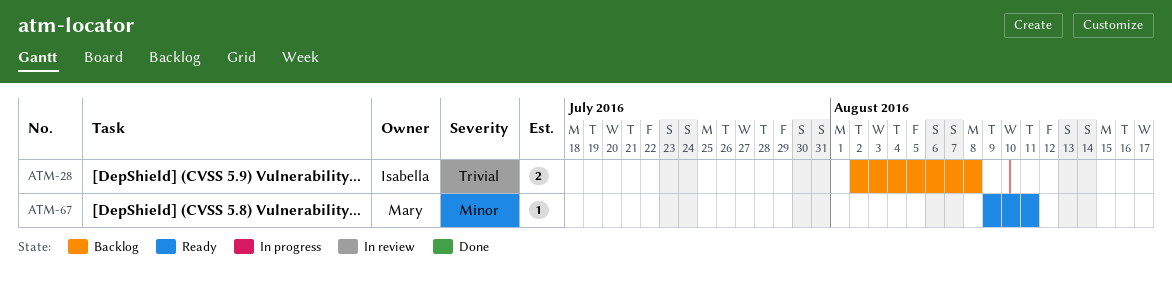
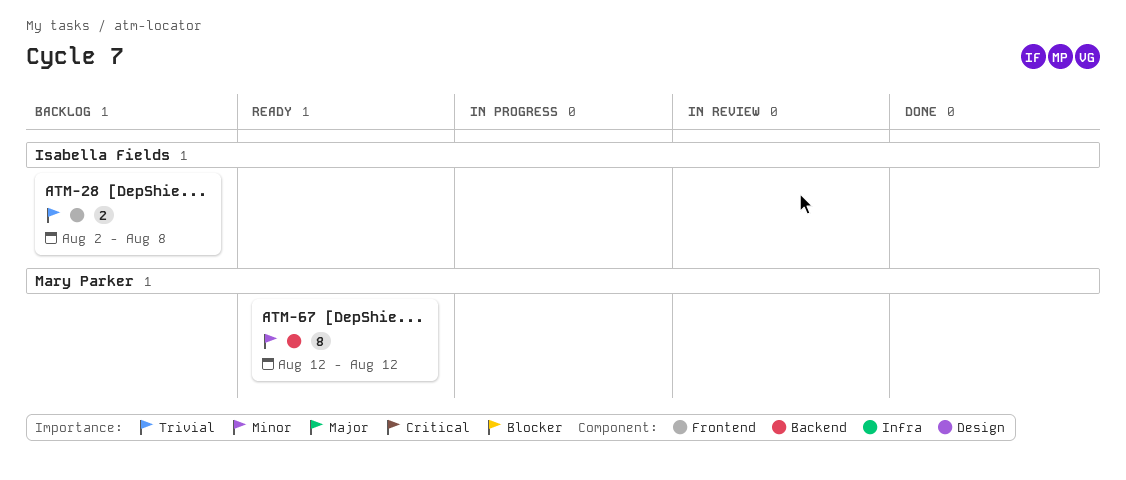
ATM-67, estimate: 1 -> 8
ATM-67, start: Aug 9 -> Aug 12
ATM-67, due: Aug 11 -> Aug 12

